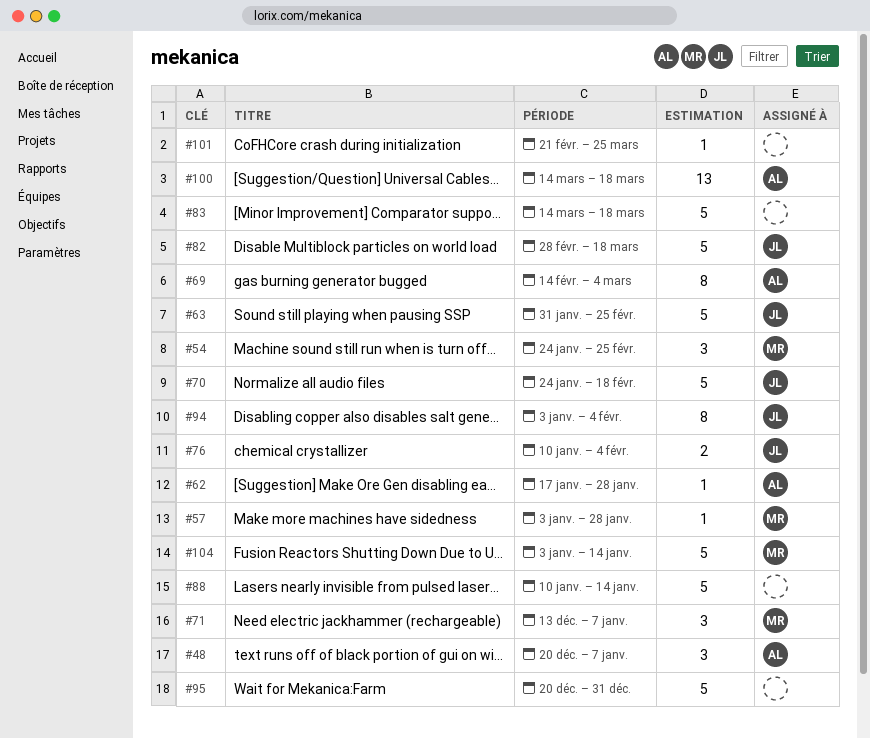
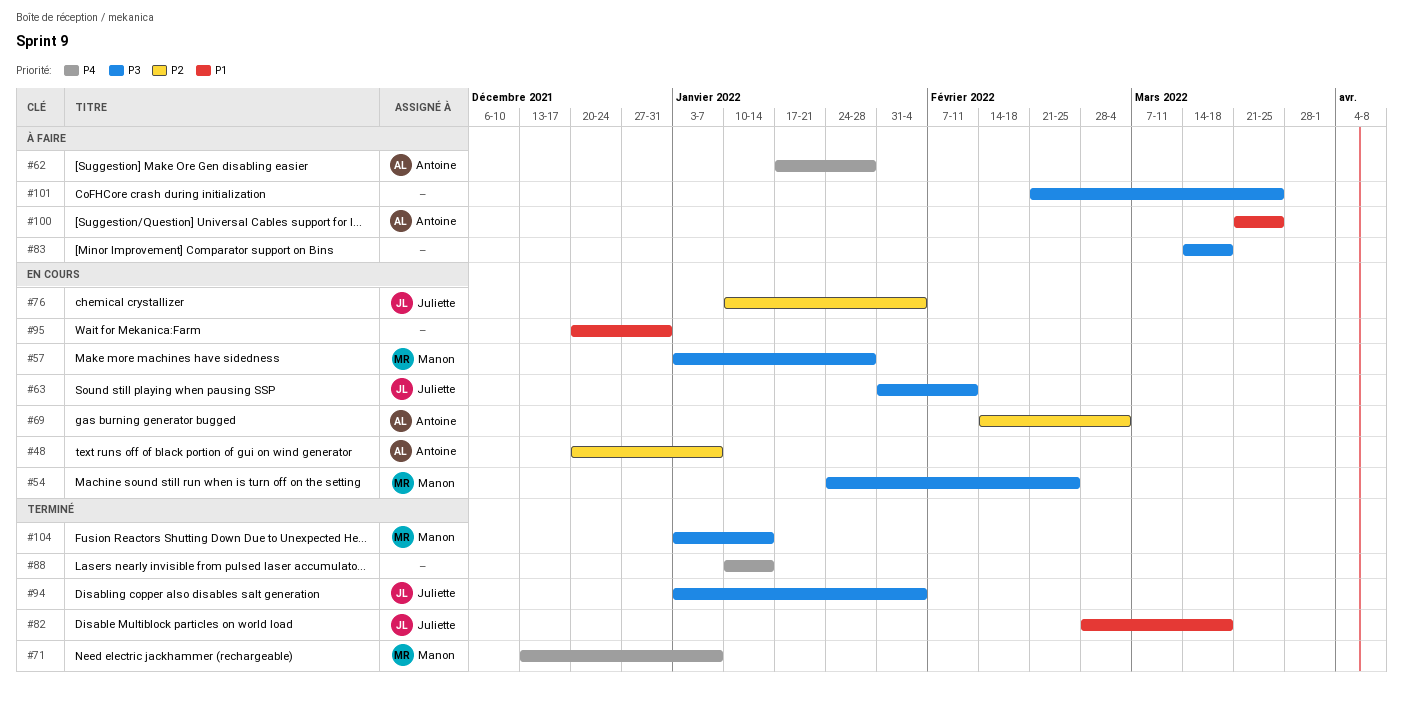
#63, due: Feb 25 -> Feb 11
#70: present -> none
#100, start: Mar 14 -> Mar 21
#100, due: Mar 18 -> Mar 25

